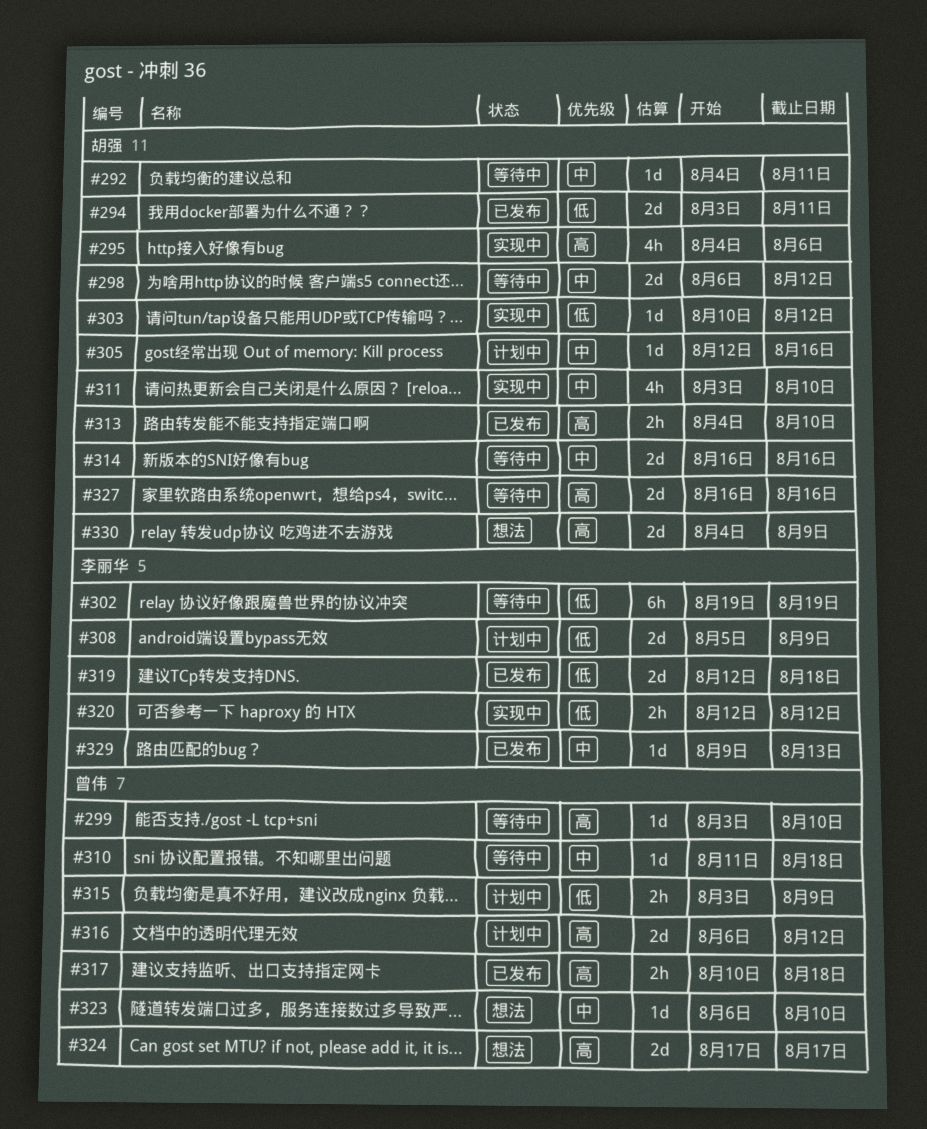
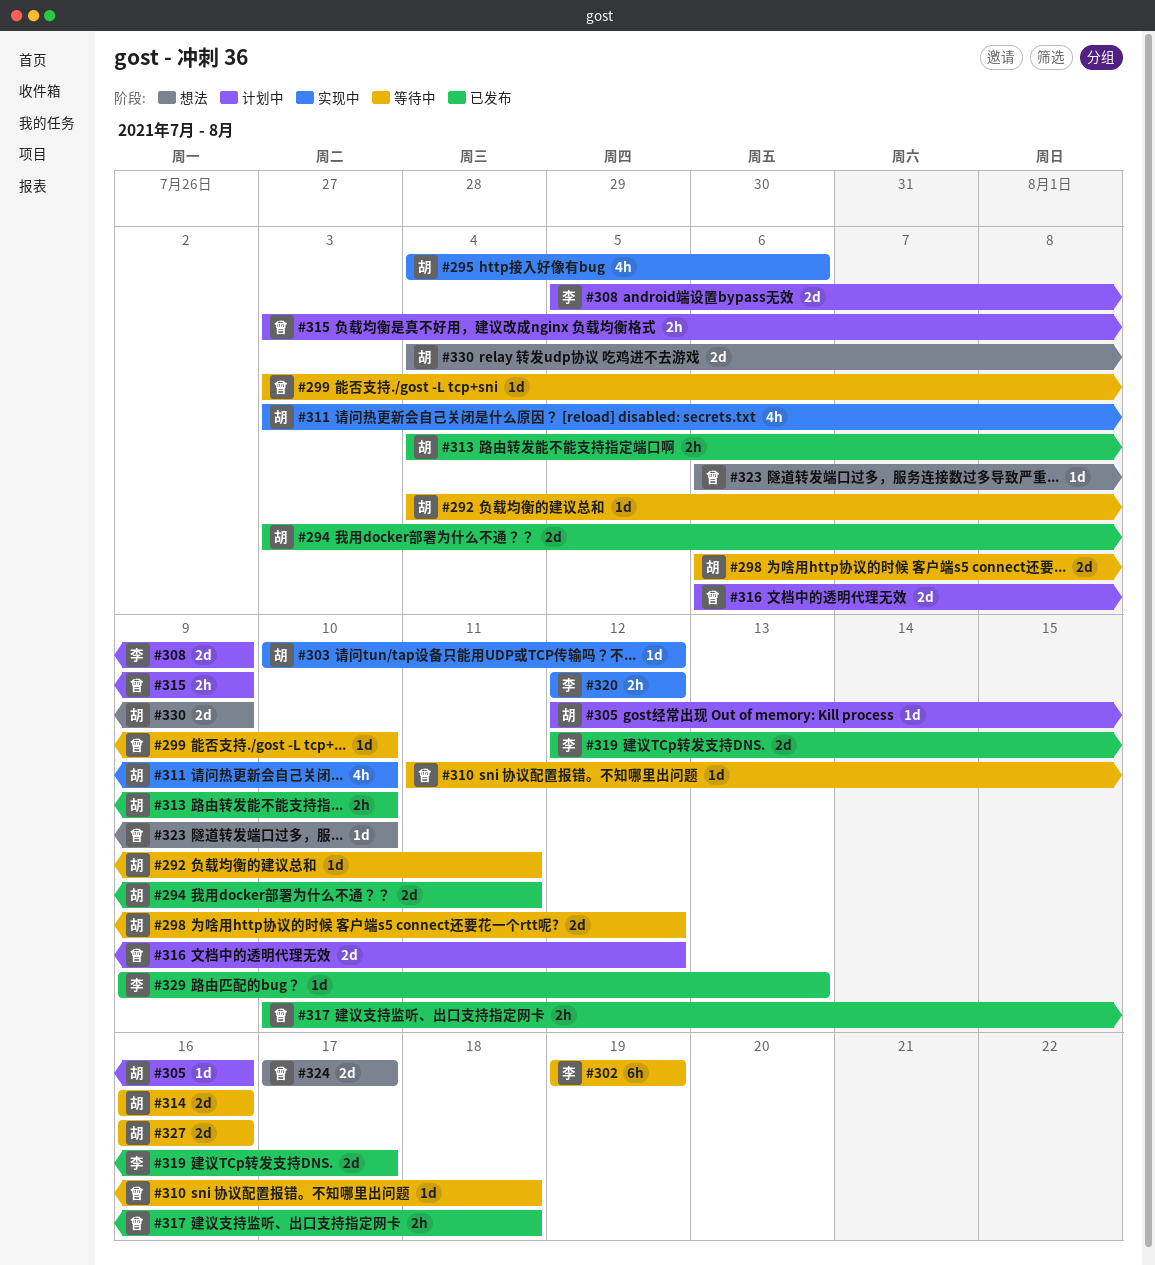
#319, due: Aug 18 -> Aug 17

